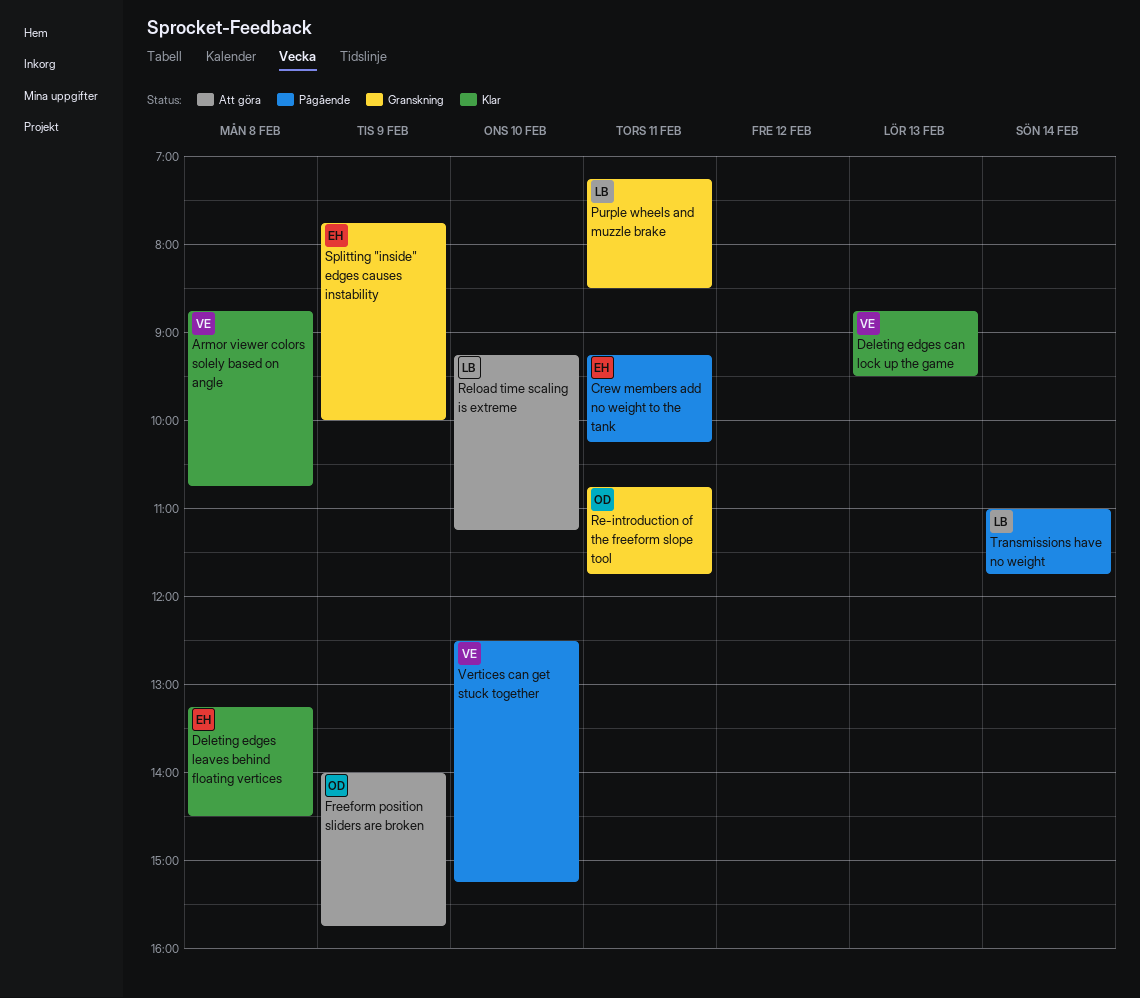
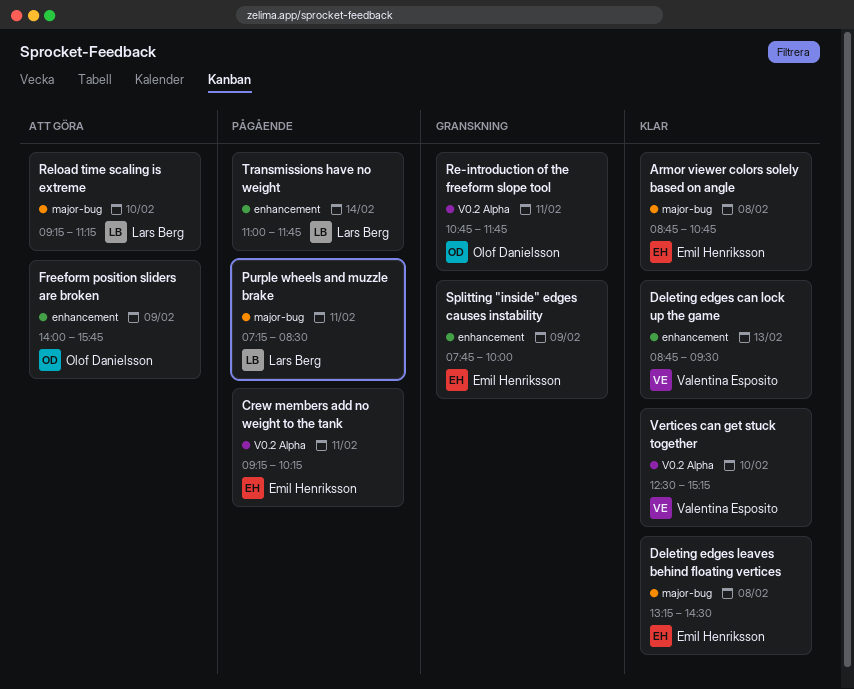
Armor viewer colors solely based on angle, owner: Valentina Esposito -> Emil Henriksson
Purple wheels and muzzle brake, status: Granskning -> Pågående
Vertices can get stuck together, status: Pågående -> Klar

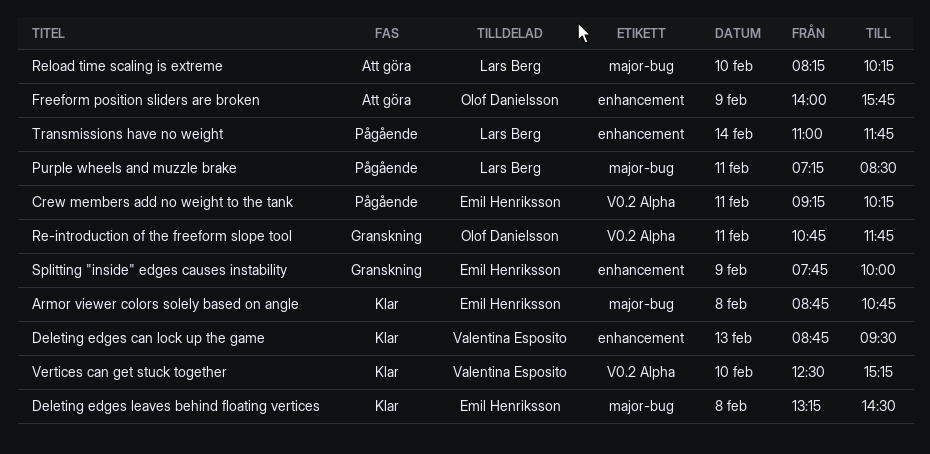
Reload time scaling is extreme, begins: 09:15 -> 08:15
Reload time scaling is extreme, ends: 11:15 -> 10:15

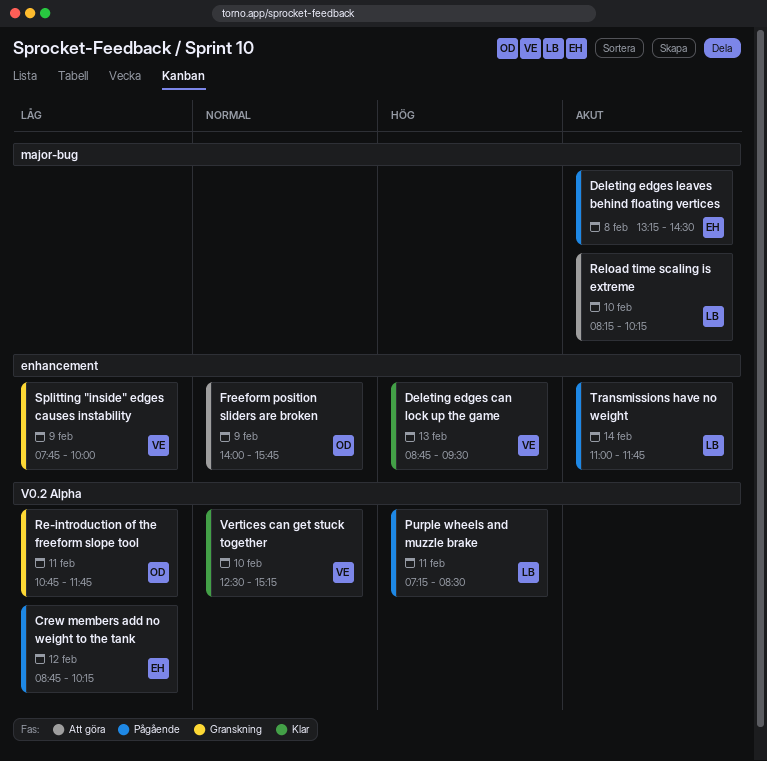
Armor viewer colors solely based on angle: present -> none
Crew members add no weight to the tank, day: Feb 11 -> Feb 12
Crew members add no weight to the tank, begins: 09:15 -> 08:45
Deleting edges leaves behind floating vertices, status: Klar -> Pågående
Purple wheels and muzzle brake, label: major-bug -> V0.2 Alpha
Splitting "inside" edges causes instability, owner: Emil Henriksson -> Valentina Esposito

